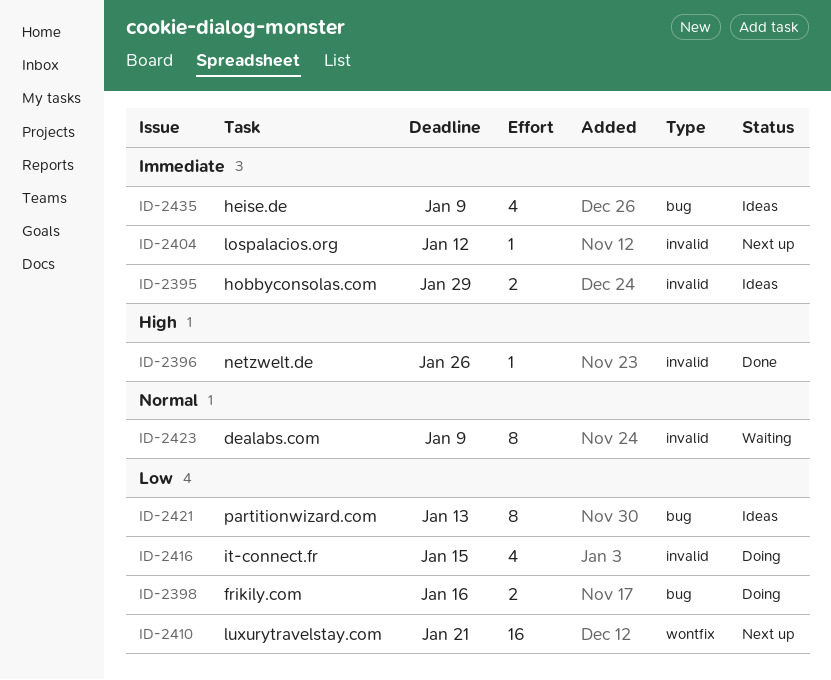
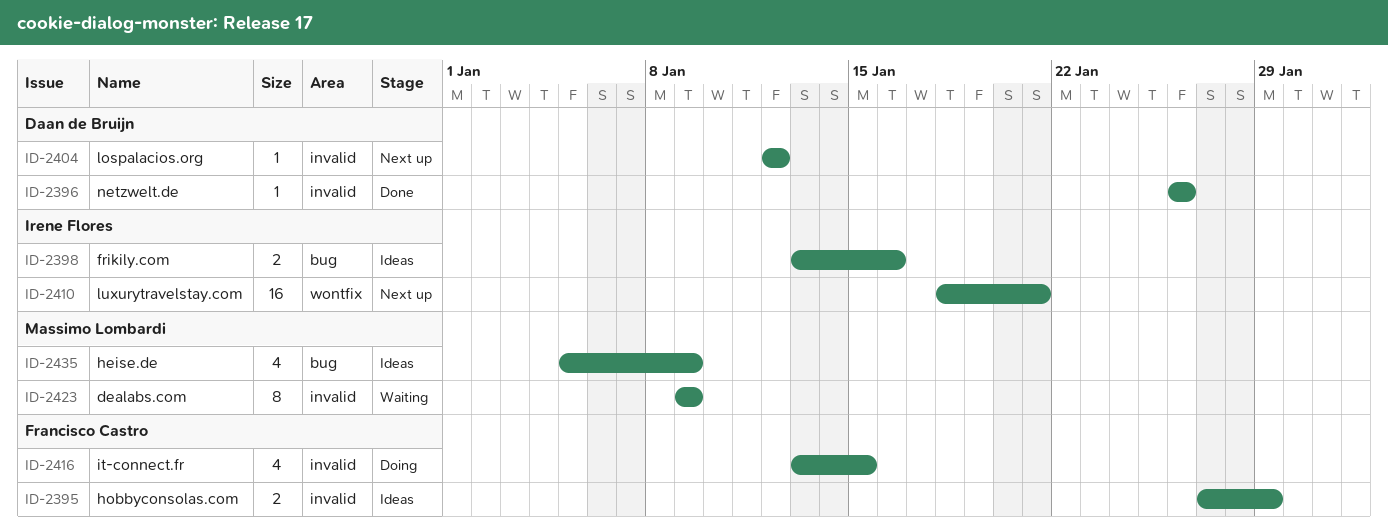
ID-2398, status: Doing -> Ideas
ID-2421: present -> none

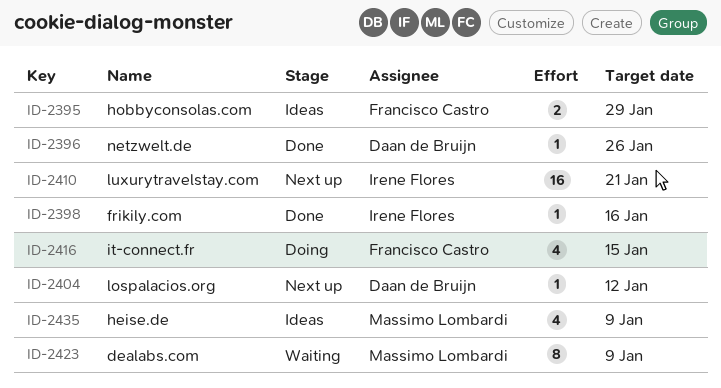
ID-2398, status: Ideas -> Done
ID-2398, estimate: 2 -> 1

